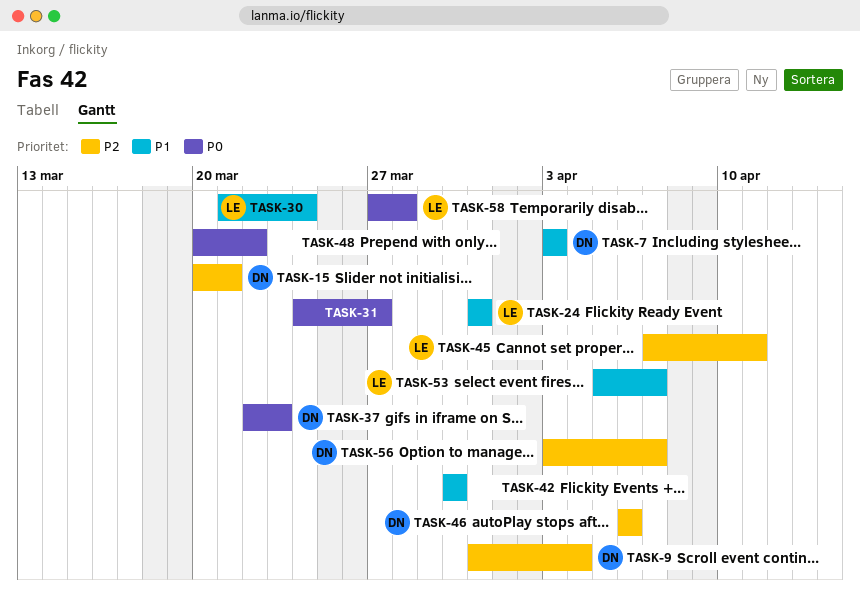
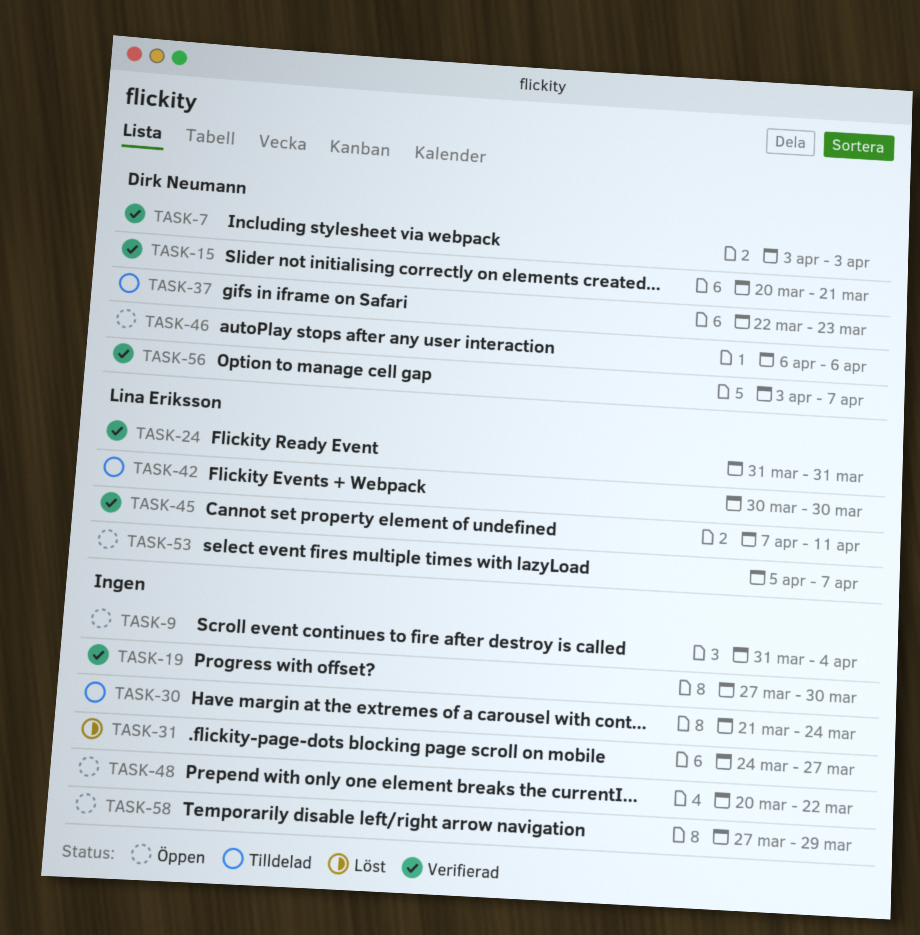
TASK-9, owner: Dirk Neumann -> none
TASK-19: none -> present
TASK-30, owner: Lina Eriksson -> none
TASK-42, owner: none -> Lina Eriksson
TASK-58, owner: Lina Eriksson -> none
TASK-58, due: Mar 28 -> Mar 29

